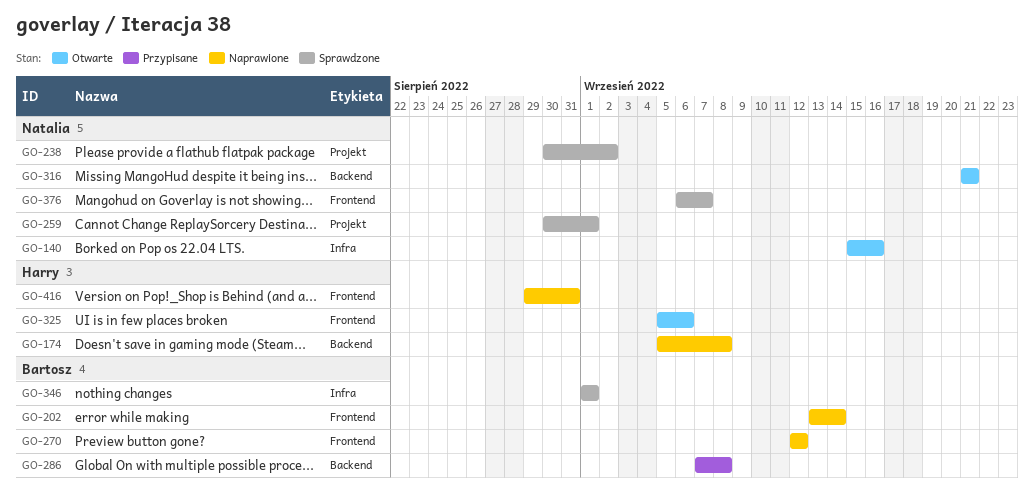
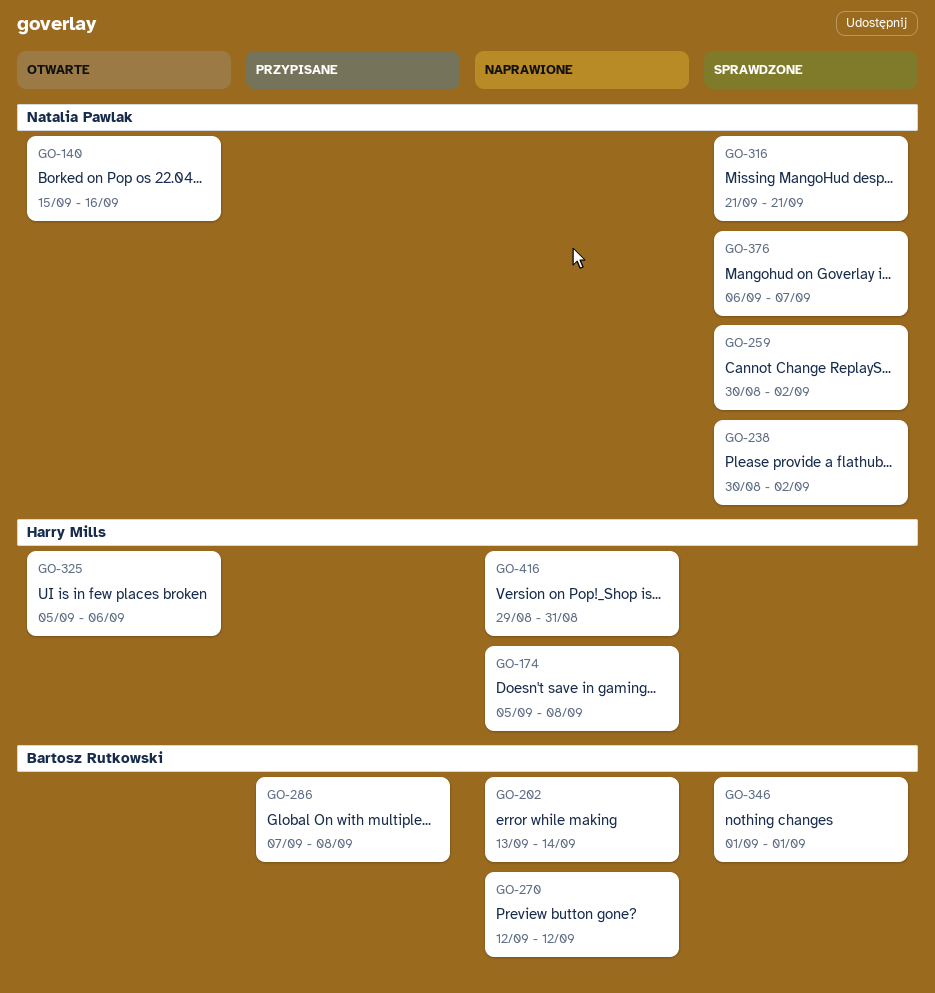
GO-259, due: Sep 1 -> Sep 2
GO-316, status: Otwarte -> Sprawdzone

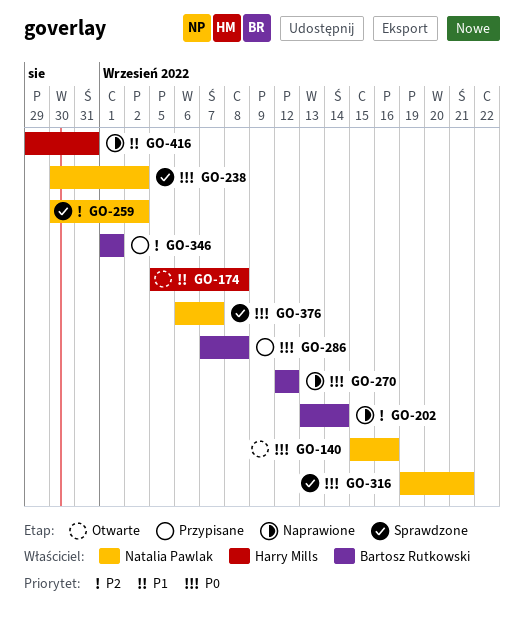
GO-174, status: Naprawione -> Otwarte
GO-316, start: Sep 21 -> Sep 19
GO-325: present -> none
GO-346, status: Sprawdzone -> Przypisane

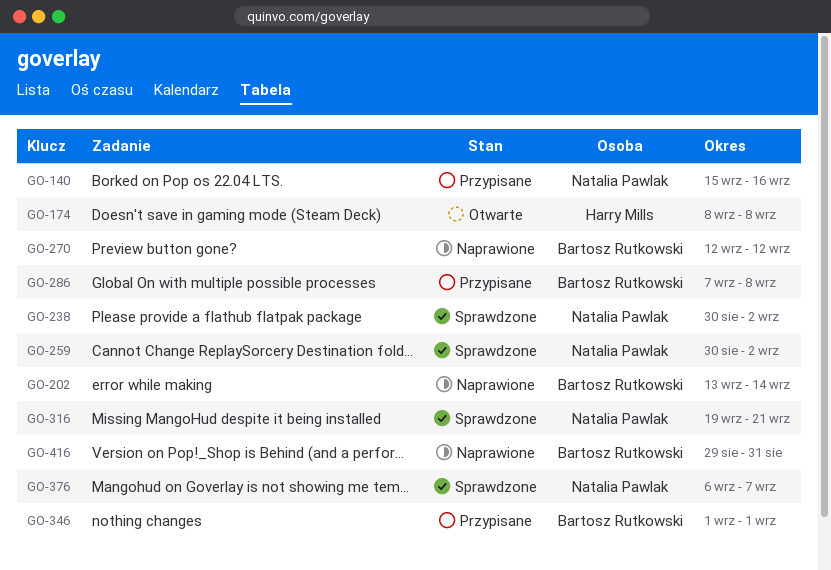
GO-140, status: Otwarte -> Przypisane
GO-174, start: Sep 5 -> Sep 8
GO-416, owner: Harry Mills -> Bartosz Rutkowski

